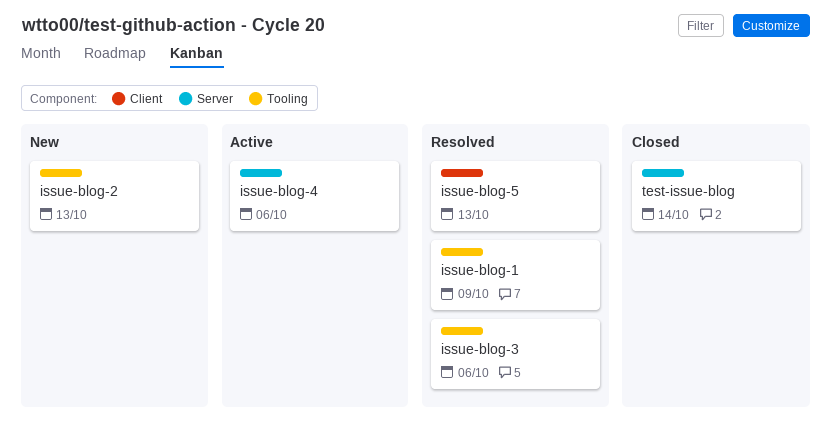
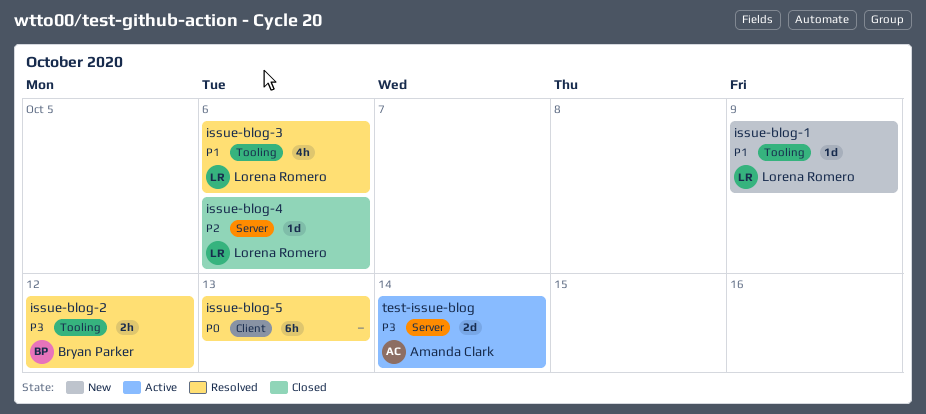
issue-blog-1, status: Resolved -> New
issue-blog-2, status: New -> Resolved
issue-blog-2, due: Oct 13 -> Oct 12
issue-blog-4, status: Active -> Closed
test-issue-blog, status: Closed -> Active

